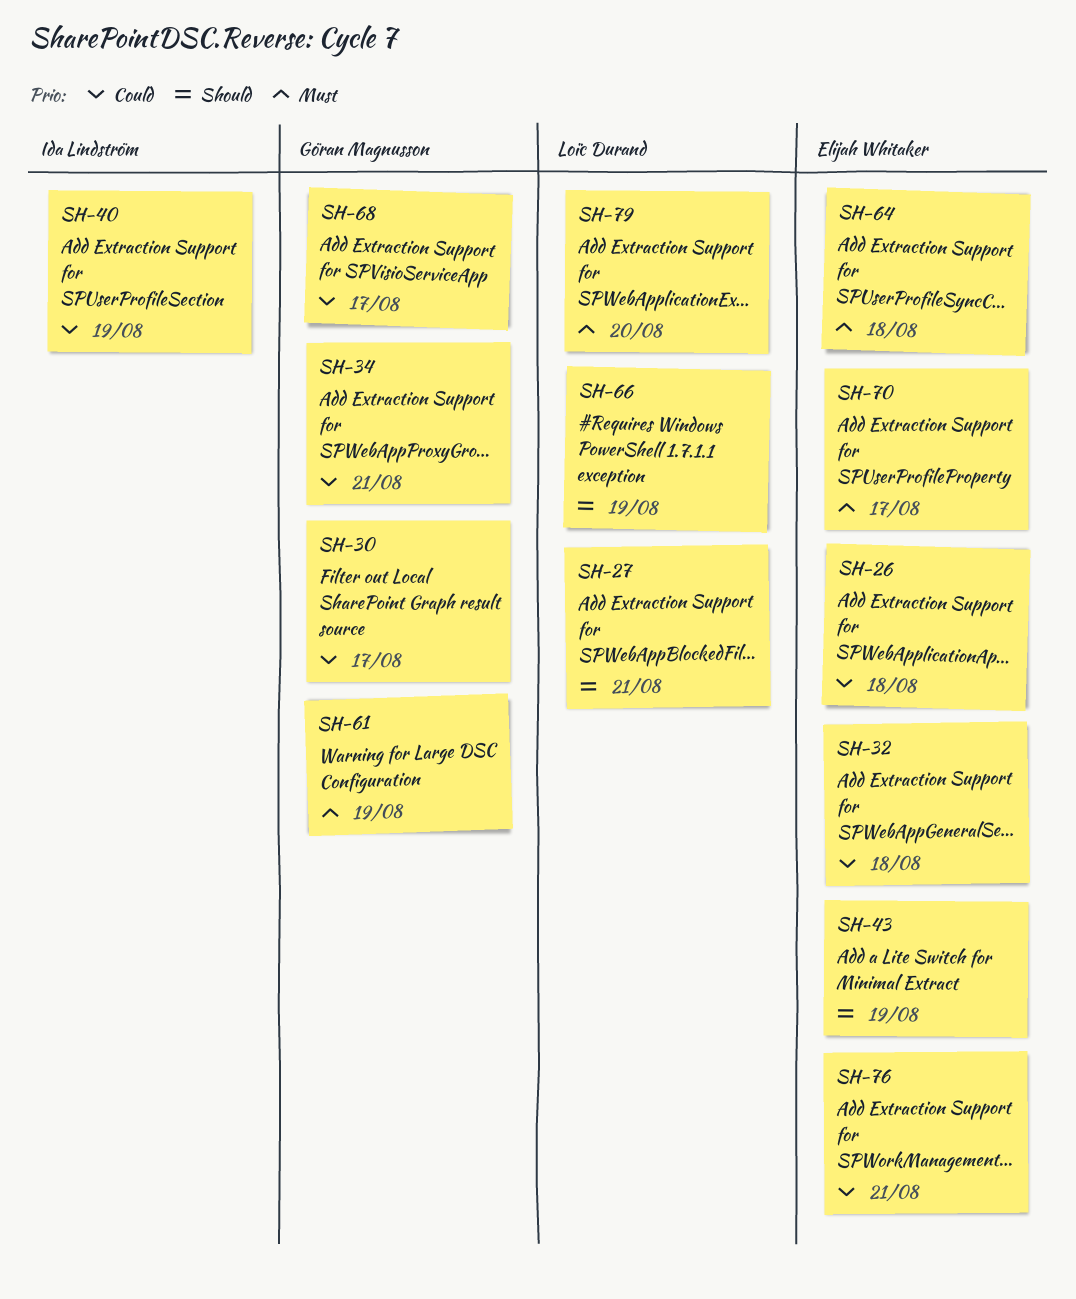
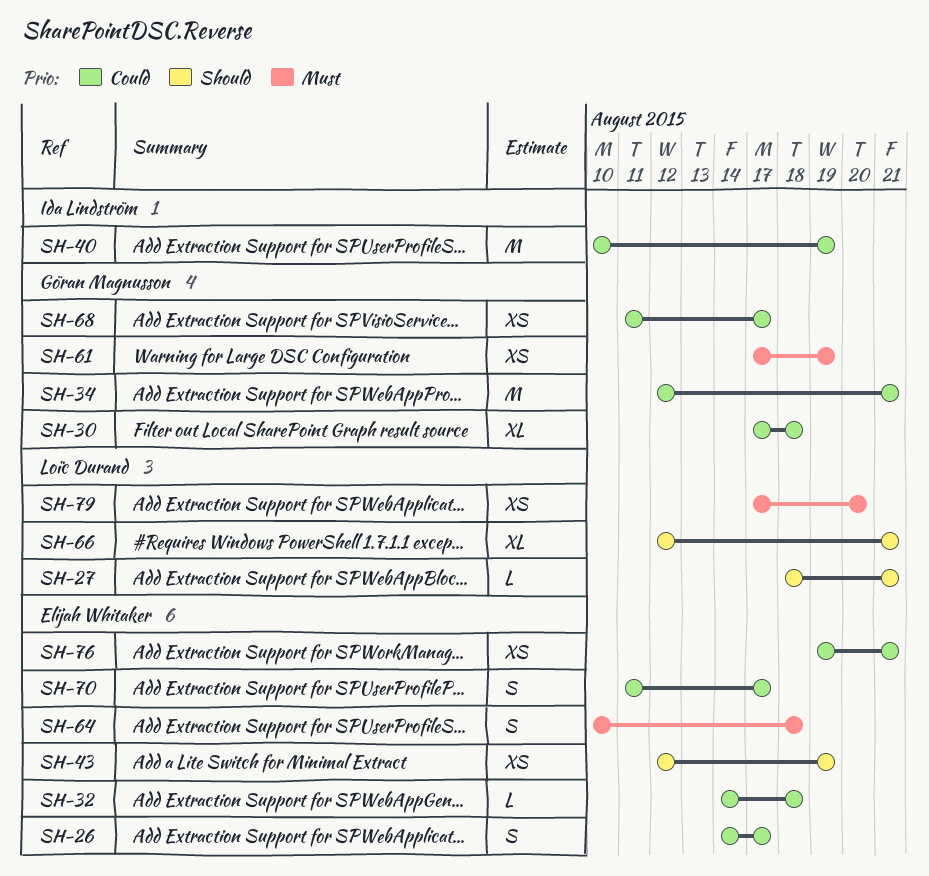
SH-26, due: Aug 18 -> Aug 17
SH-30, due: Aug 17 -> Aug 18
SH-66, due: Aug 19 -> Aug 21
SH-70, priority: Must -> Could

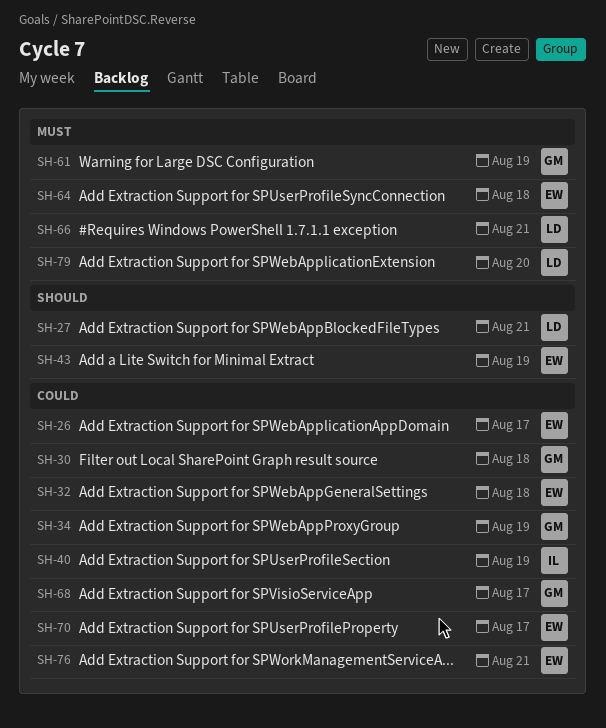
SH-34, due: Aug 21 -> Aug 19
SH-66, priority: Should -> Must

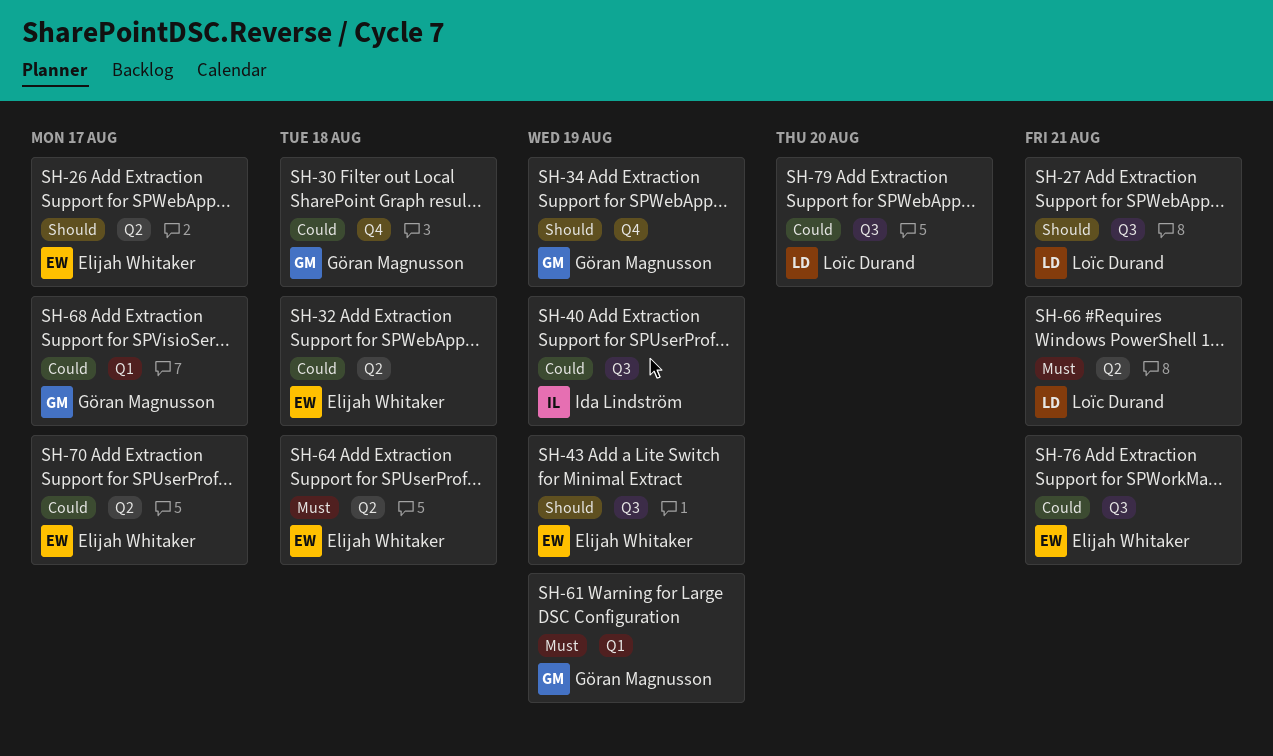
SH-26, priority: Could -> Should
SH-34, priority: Could -> Should
SH-79, priority: Must -> Could

